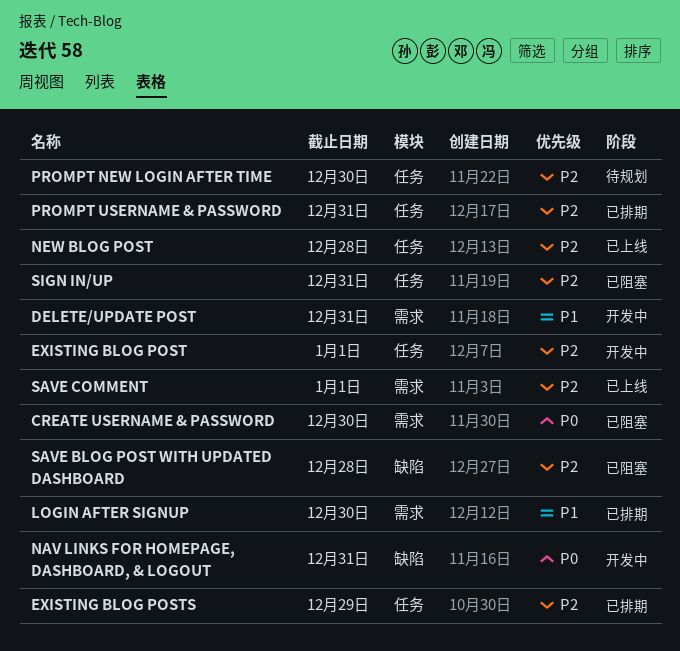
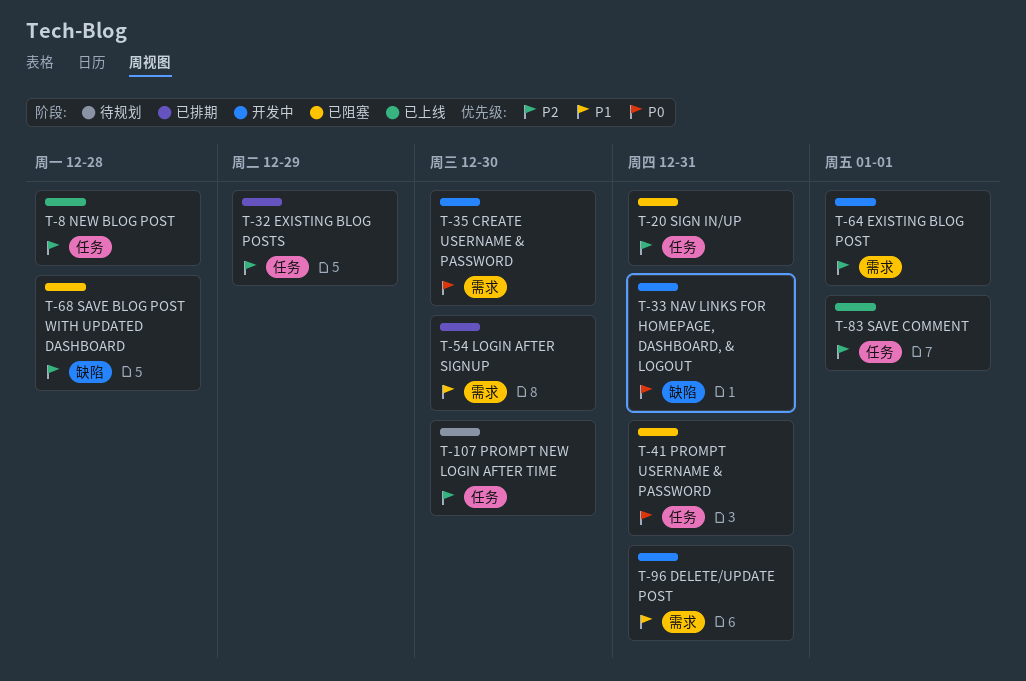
CREATE USERNAME & PASSWORD, status: 已阻塞 -> 开发中
EXISTING BLOG POST, label: 任务 -> 需求
PROMPT USERNAME & PASSWORD, status: 已排期 -> 已阻塞
PROMPT USERNAME & PASSWORD, priority: P2 -> P0
SAVE COMMENT, label: 需求 -> 任务

